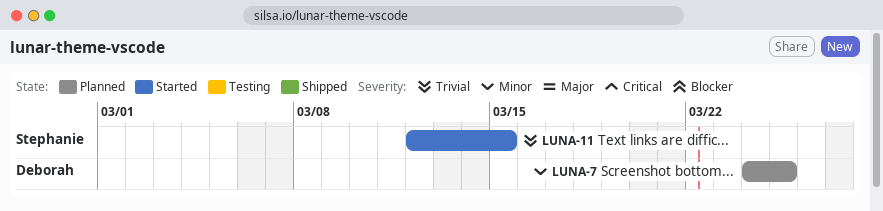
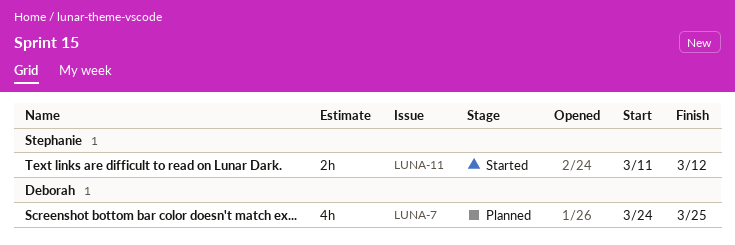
LUNA-11, start: Mar 12 -> Mar 11
LUNA-11, due: Mar 15 -> Mar 12

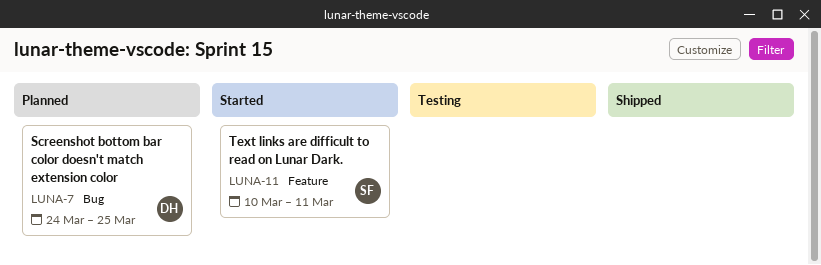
LUNA-11, start: Mar 11 -> Mar 10
LUNA-11, due: Mar 12 -> Mar 11

